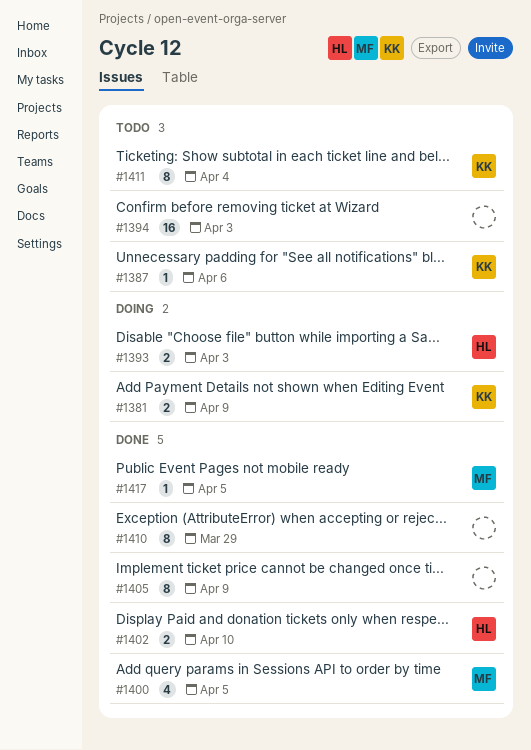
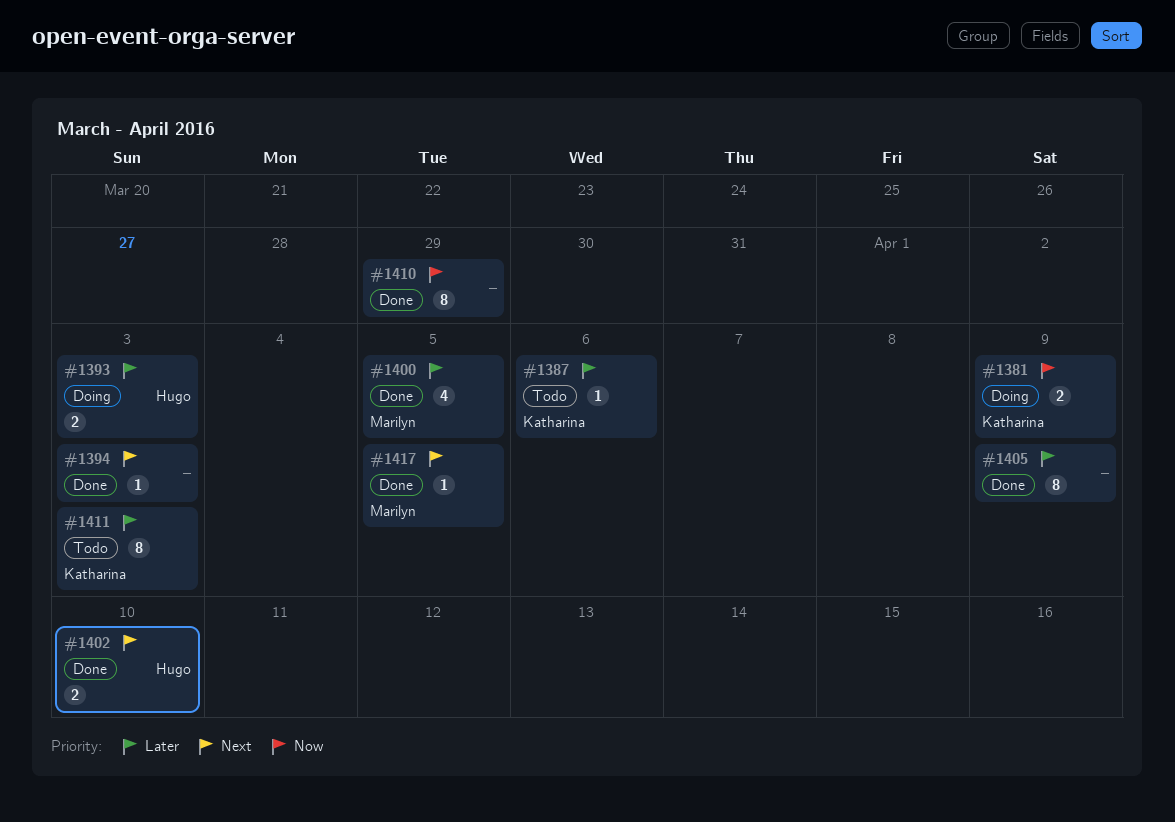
#1394, status: Todo -> Done
#1394, estimate: 16 -> 1
#1411, due: Apr 4 -> Apr 3

